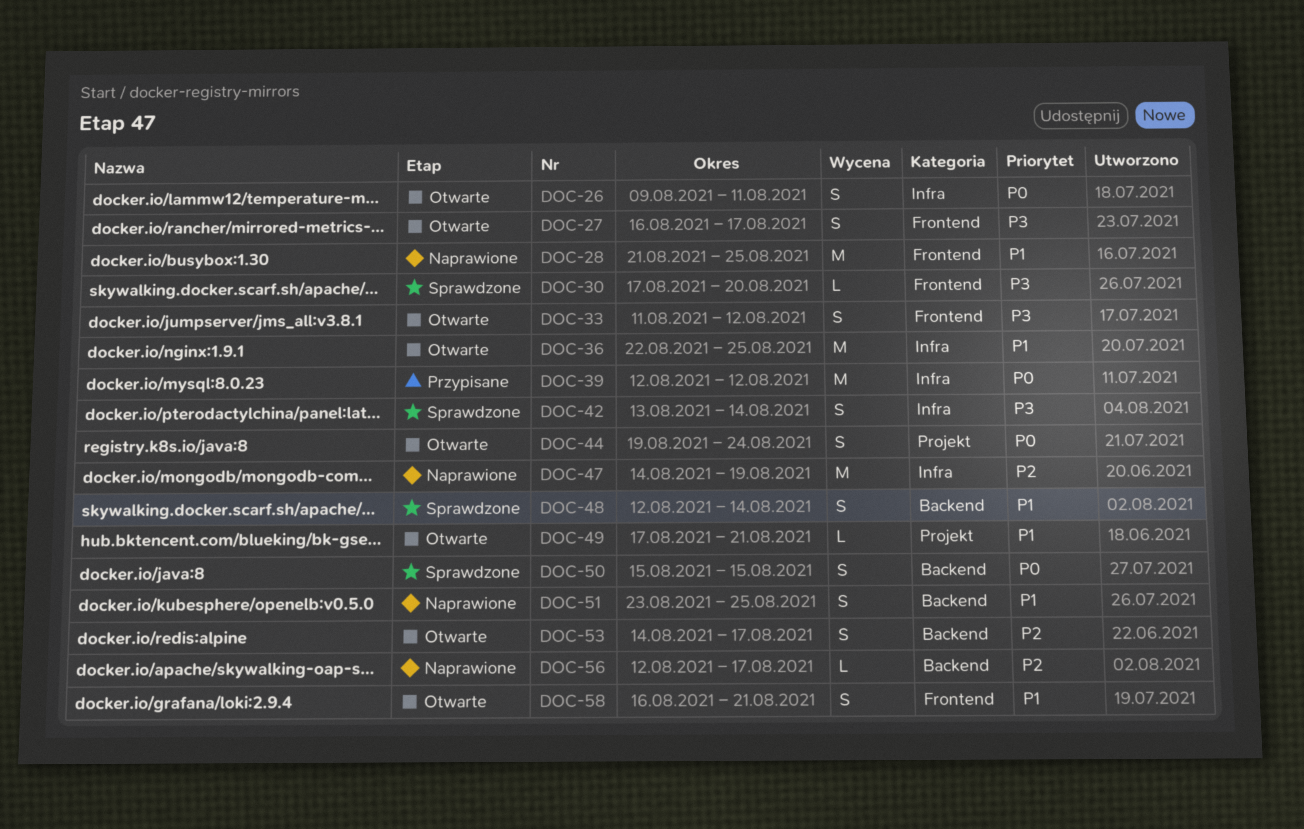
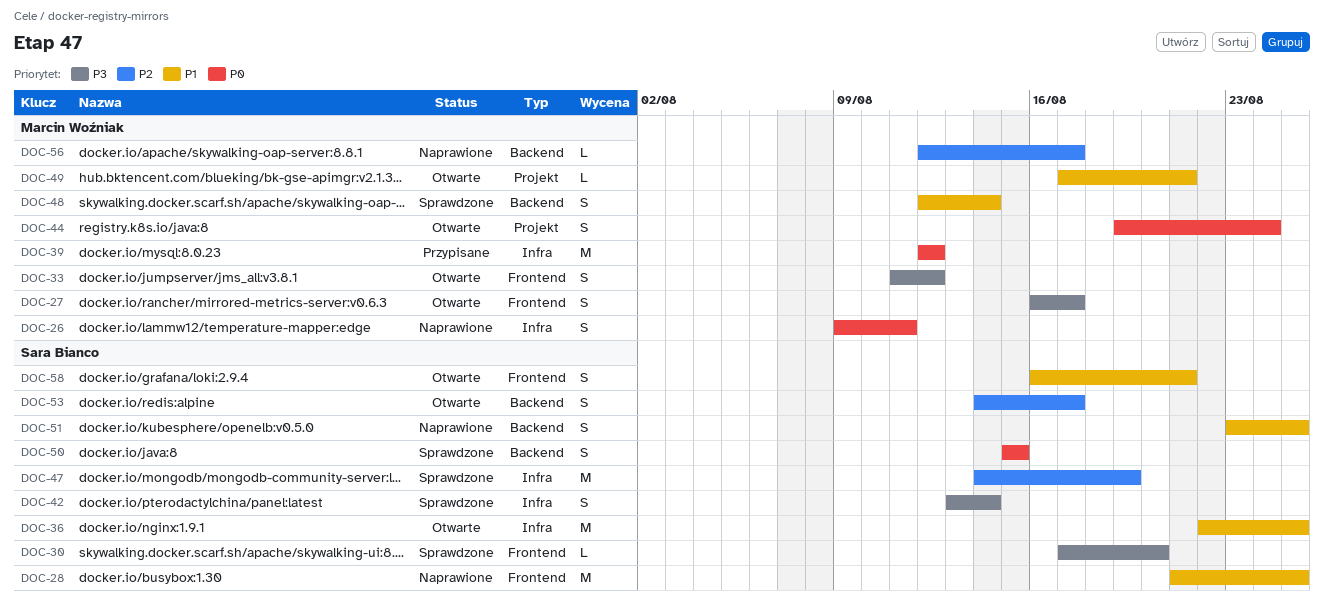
DOC-26, status: Otwarte -> Naprawione
DOC-47, status: Naprawione -> Sprawdzone

